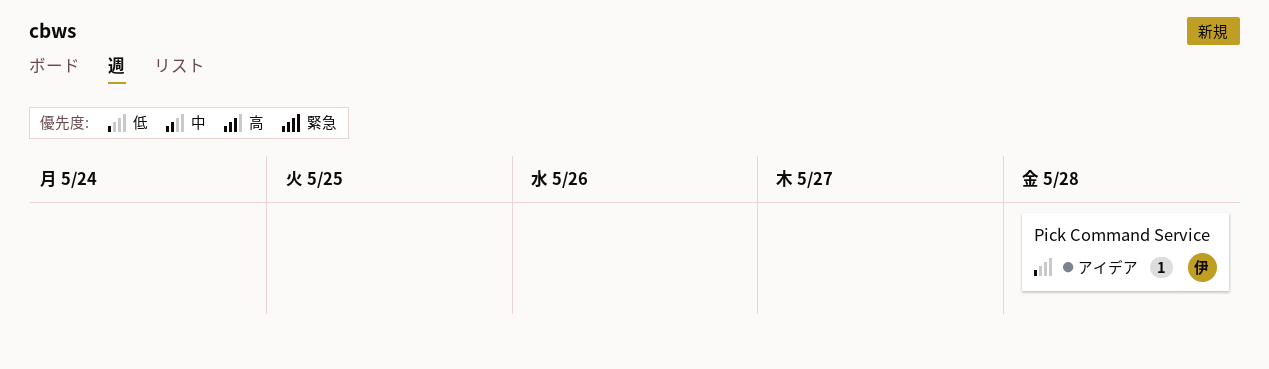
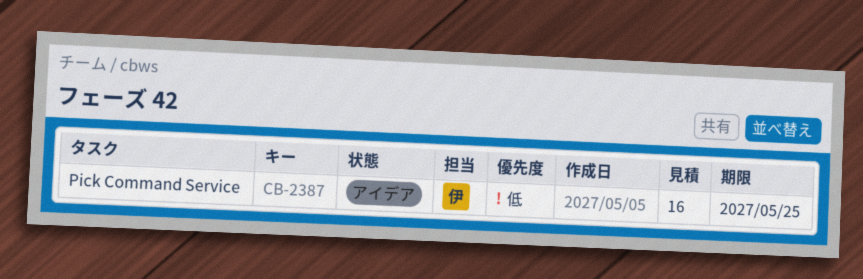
Pick Command Service, estimate: 1 -> 16
Pick Command Service, due: May 28 -> May 25

